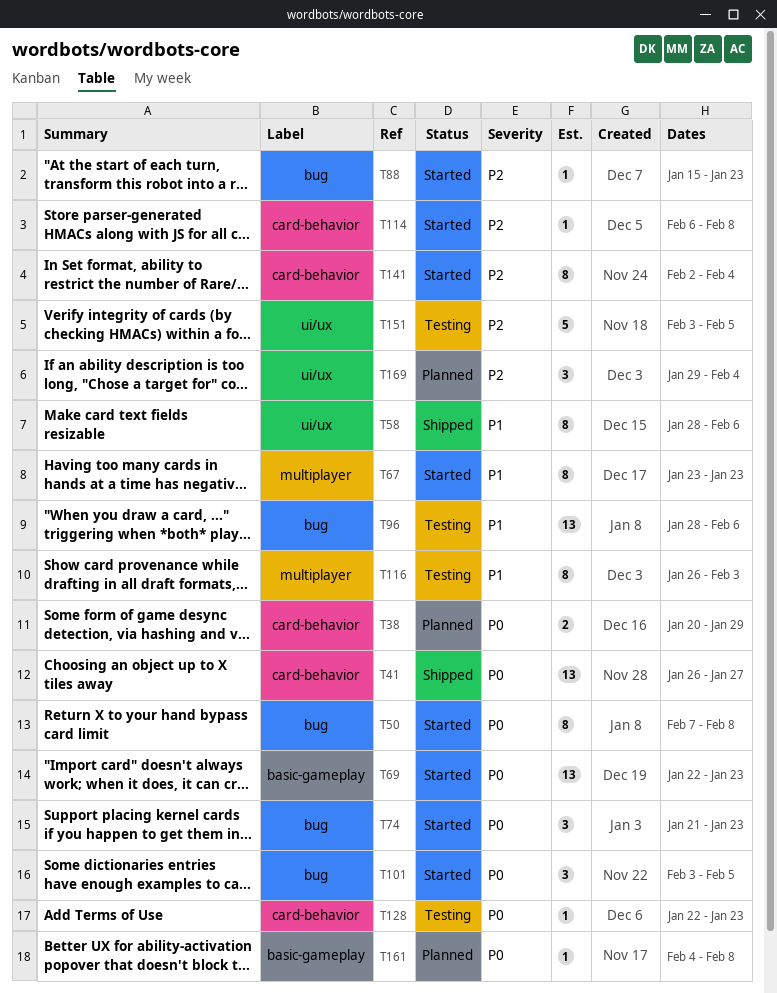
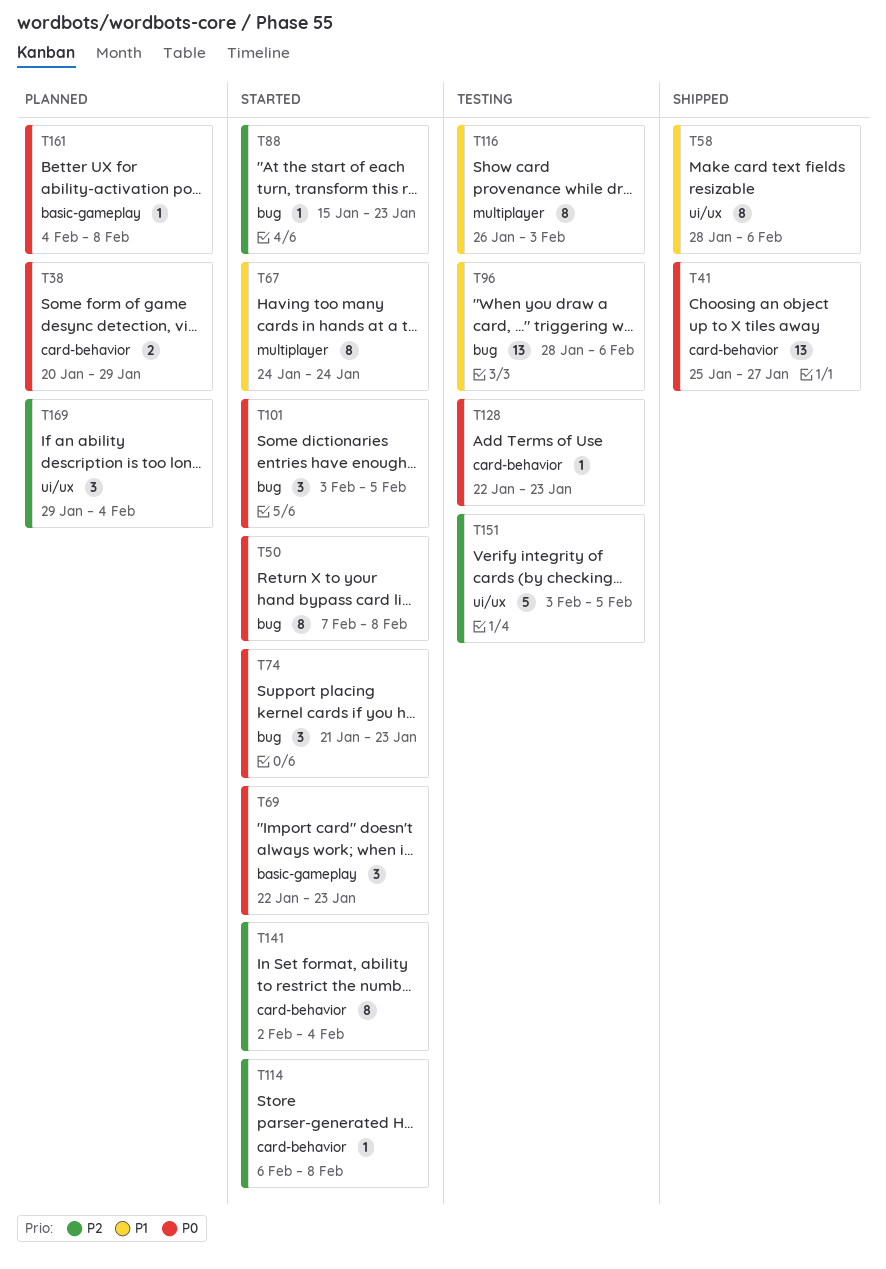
T41, start: Jan 26 -> Jan 25
T67, start: Jan 23 -> Jan 24
T67, due: Jan 23 -> Jan 24
T69, estimate: 13 -> 3

